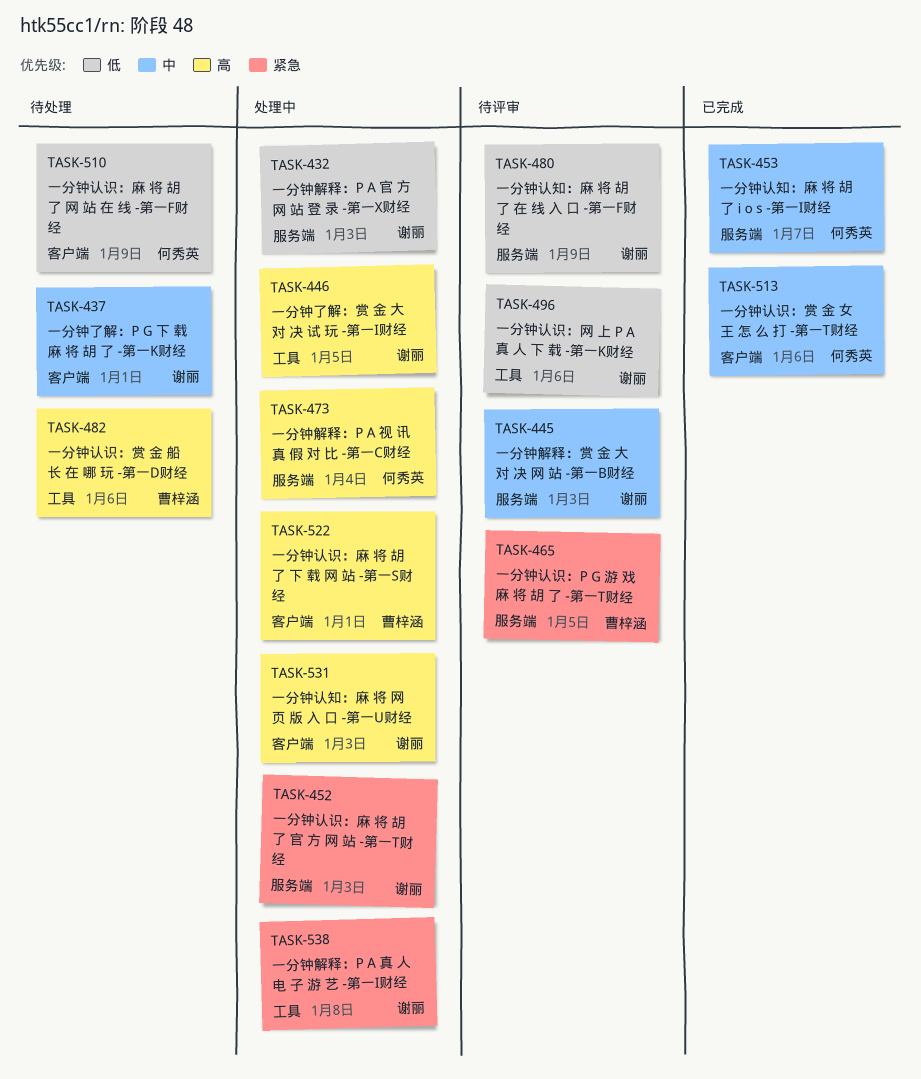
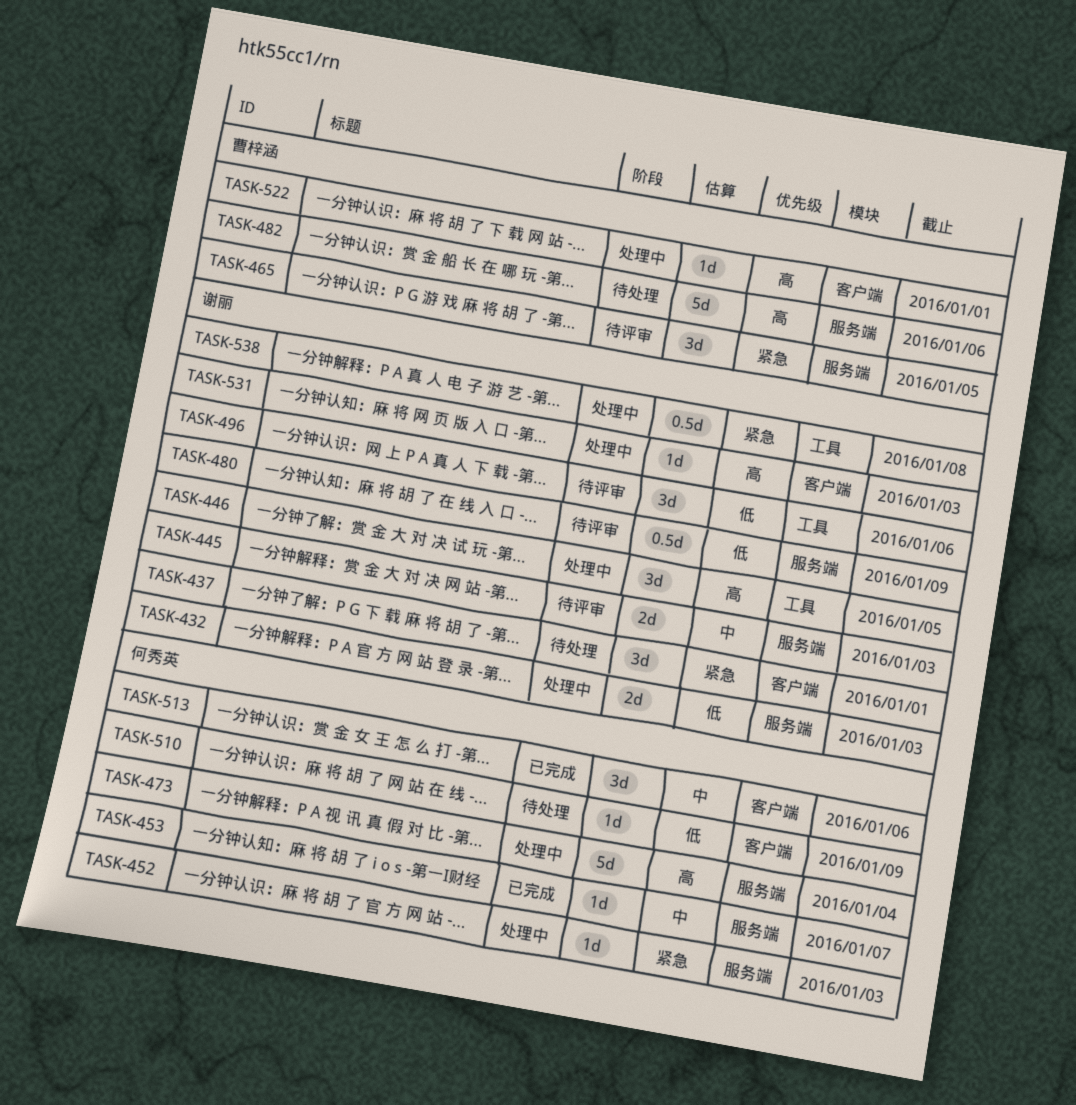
TASK-437, priority: 中 -> 紧急
TASK-452, owner: 谢丽 -> 何秀英
TASK-482, label: 工具 -> 服务端

